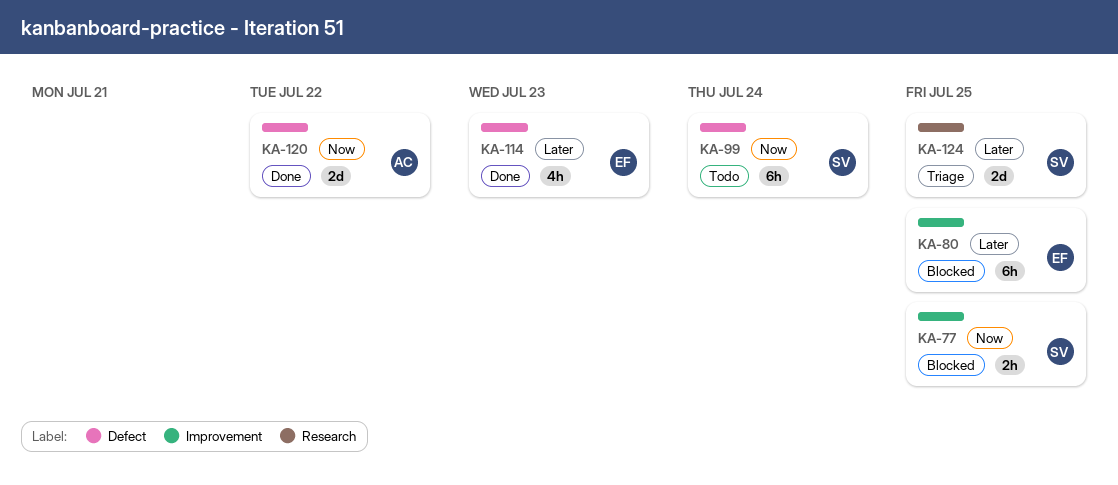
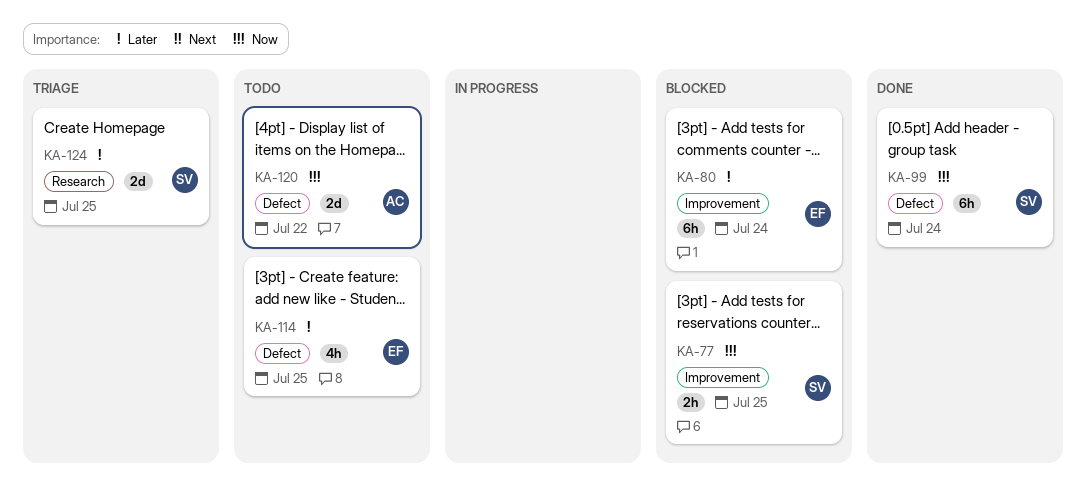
KA-80, due: Jul 25 -> Jul 24
KA-99, status: Todo -> Done
KA-114, status: Done -> Todo
KA-114, due: Jul 23 -> Jul 25
KA-120, status: Done -> Todo

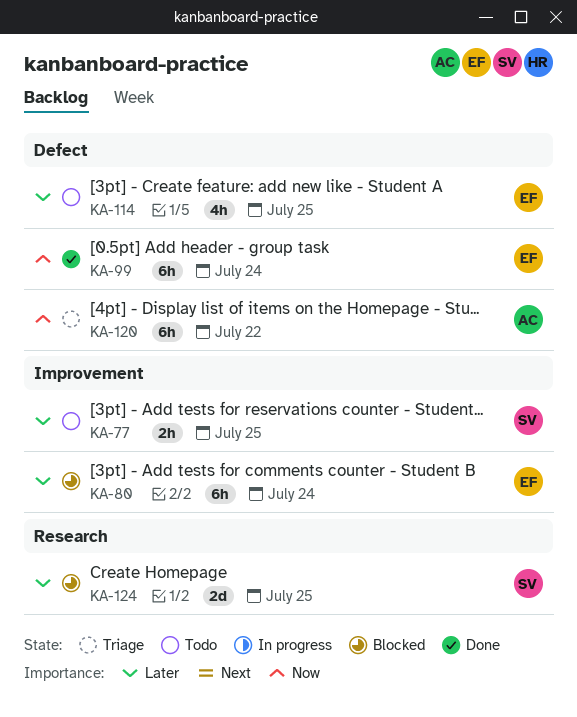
KA-77, status: Blocked -> Todo
KA-77, priority: Now -> Later
KA-99, owner: SV -> EF
KA-120, status: Todo -> Triage
KA-120, estimate: 2d -> 6h
KA-124, status: Triage -> Blocked

